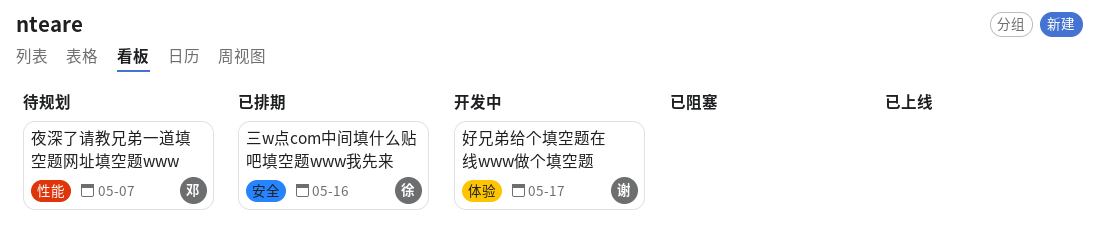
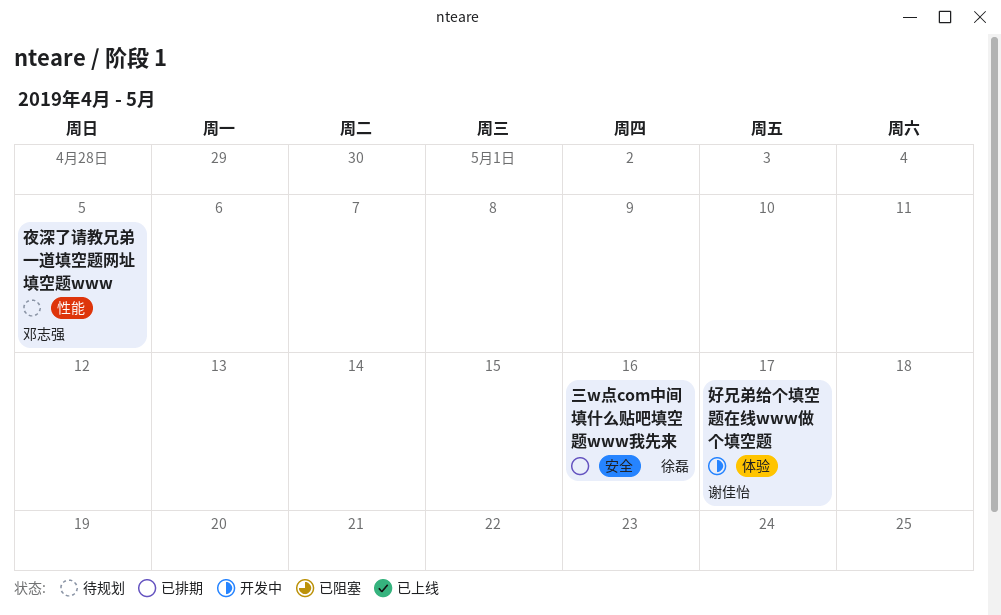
夜深了请教兄弟一道填空题网址填空题www, due: May 7 -> May 5

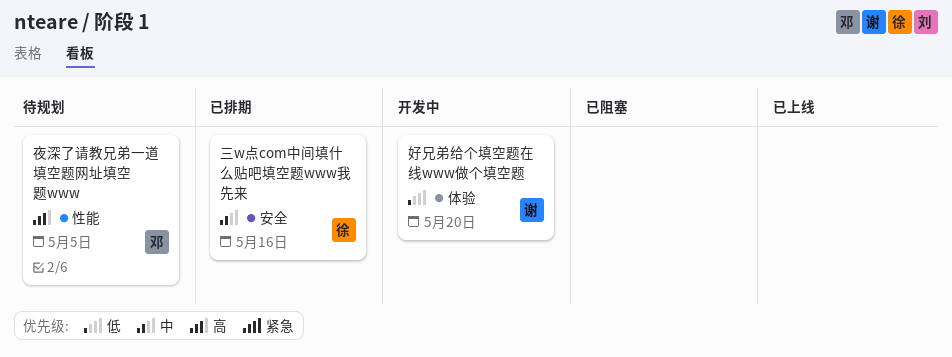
好兄弟给个填空题在线www做个填空题, due: May 17 -> May 20

